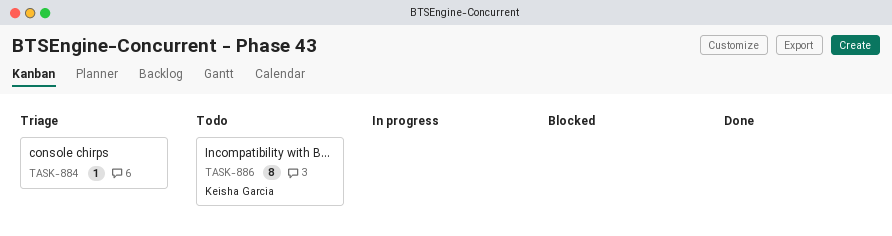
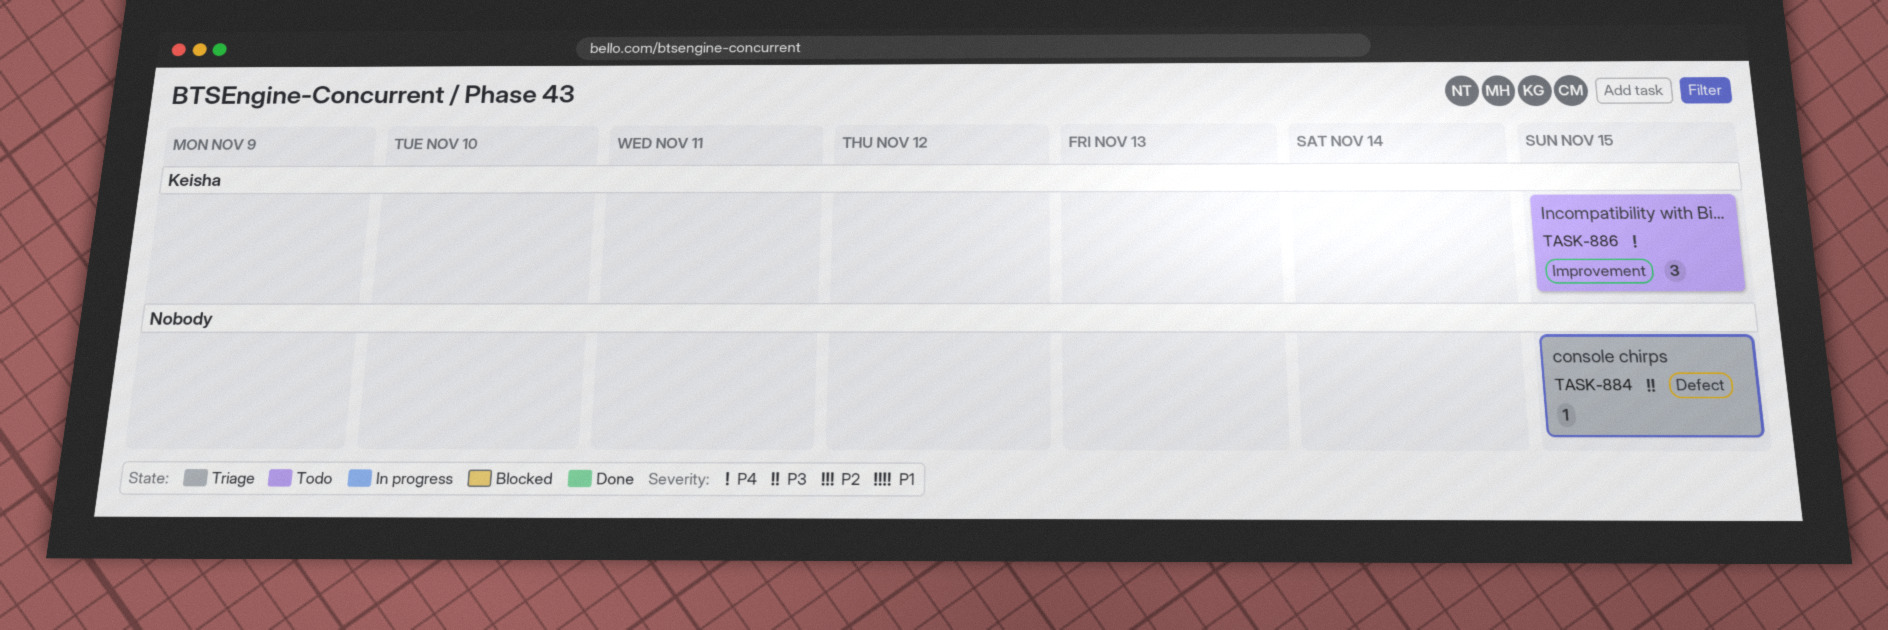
TASK-886, estimate: 8 -> 3

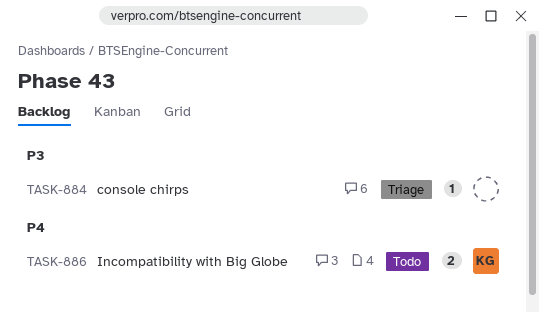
TASK-886, estimate: 3 -> 2

